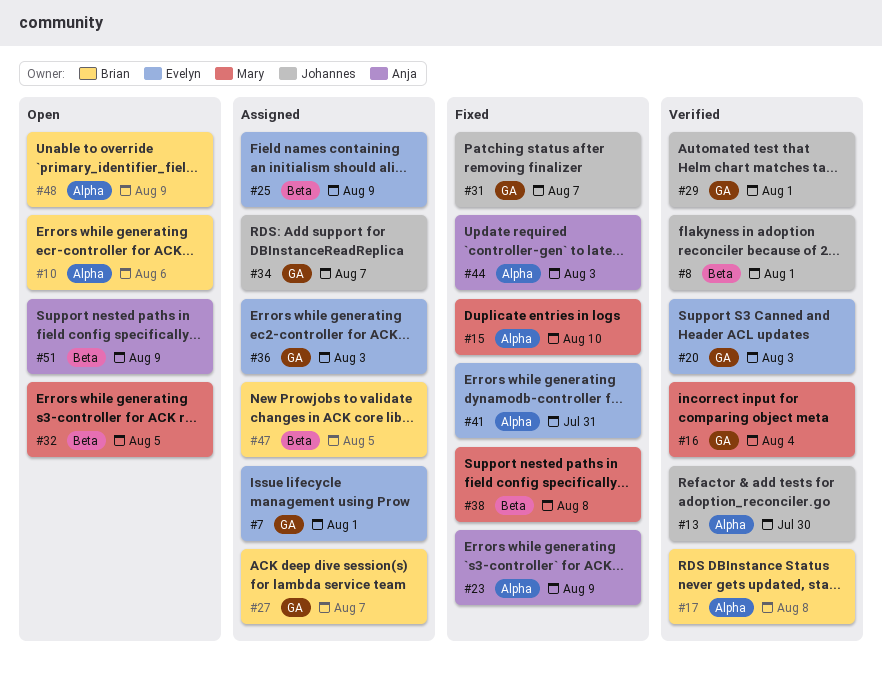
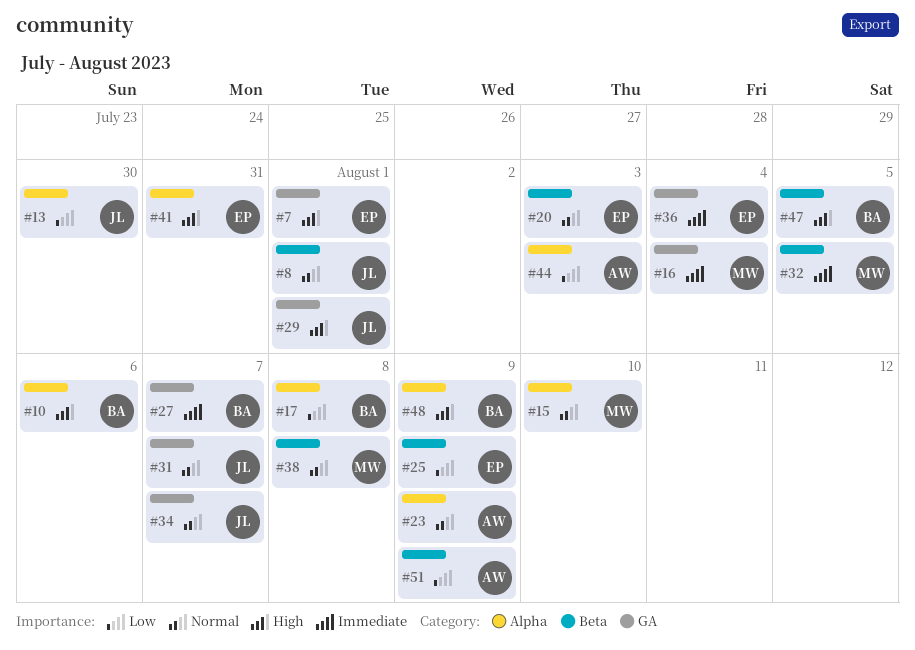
#20, label: GA -> Beta
#36, due: Aug 3 -> Aug 4

